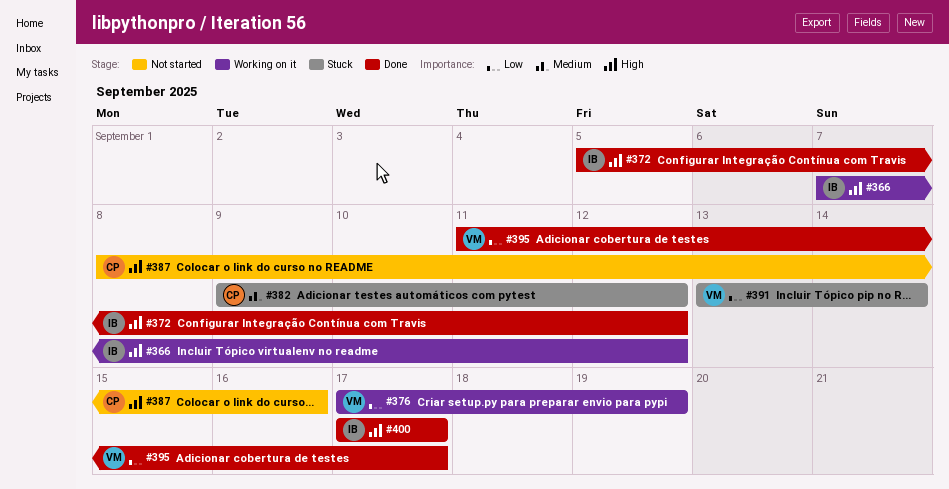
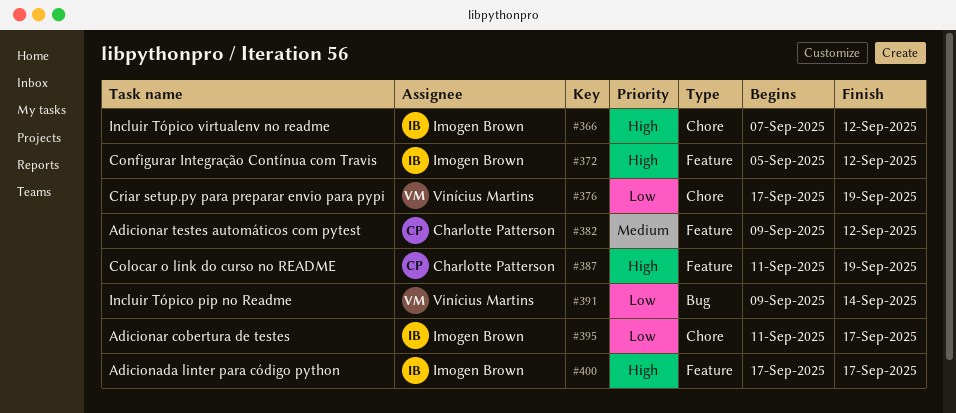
#387, start: Sep 8 -> Sep 11
#387, due: Sep 16 -> Sep 19
#391, start: Sep 13 -> Sep 9
#395, owner: Vinícius Martins -> Imogen Brown

